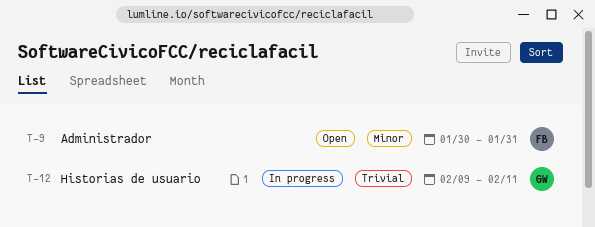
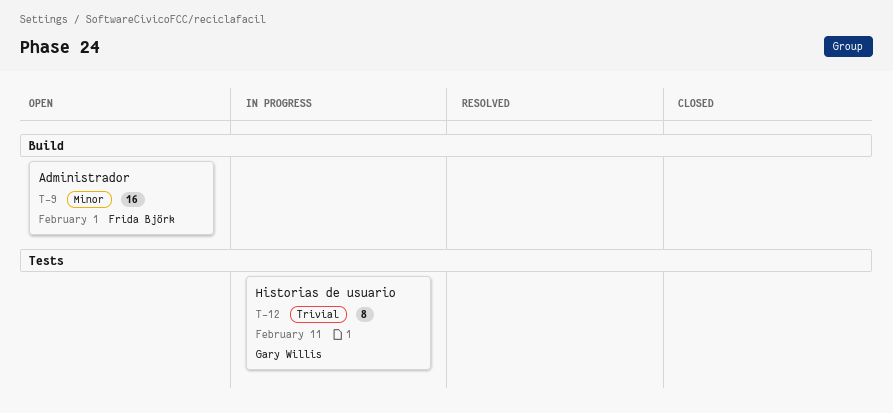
T-9, due: Jan 31 -> Feb 1

